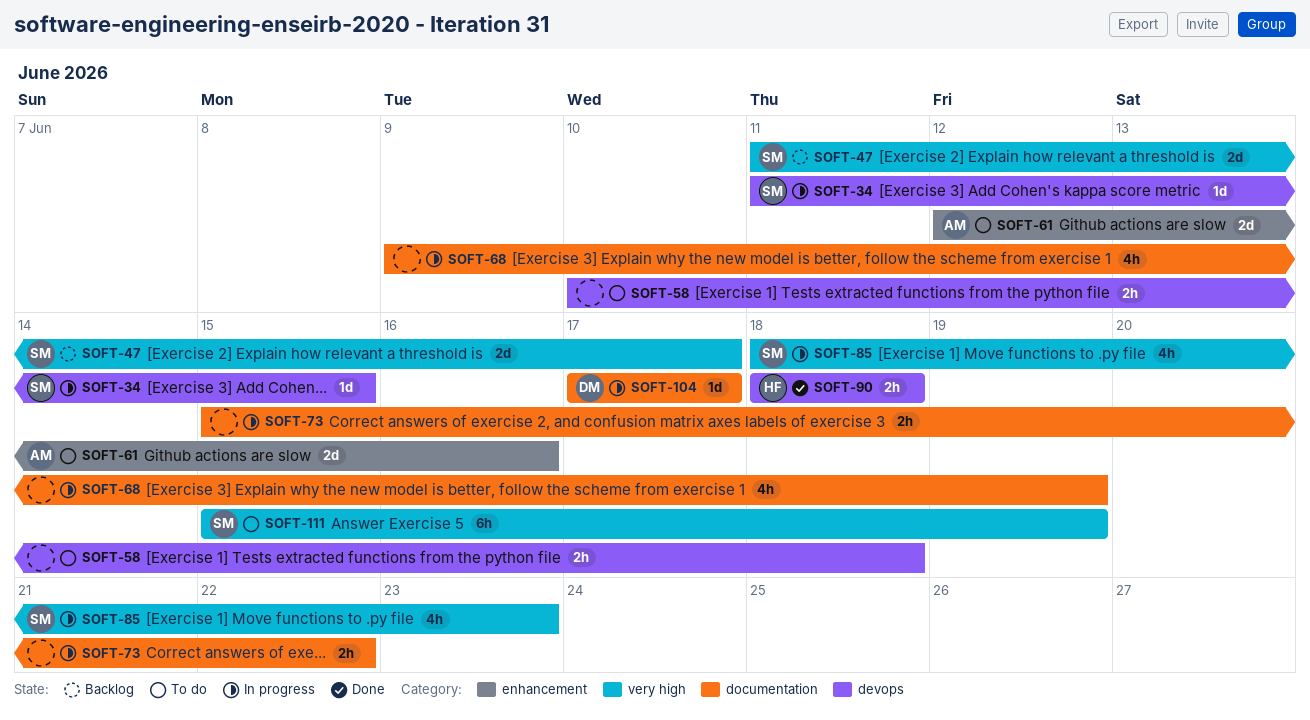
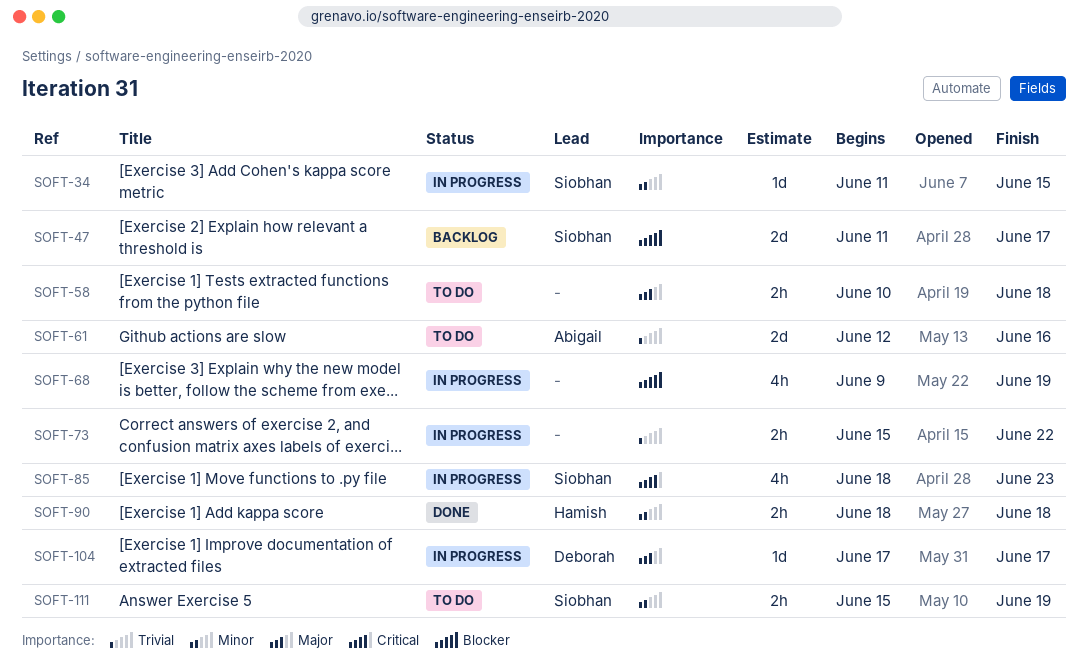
SOFT-111, estimate: 6h -> 2h

